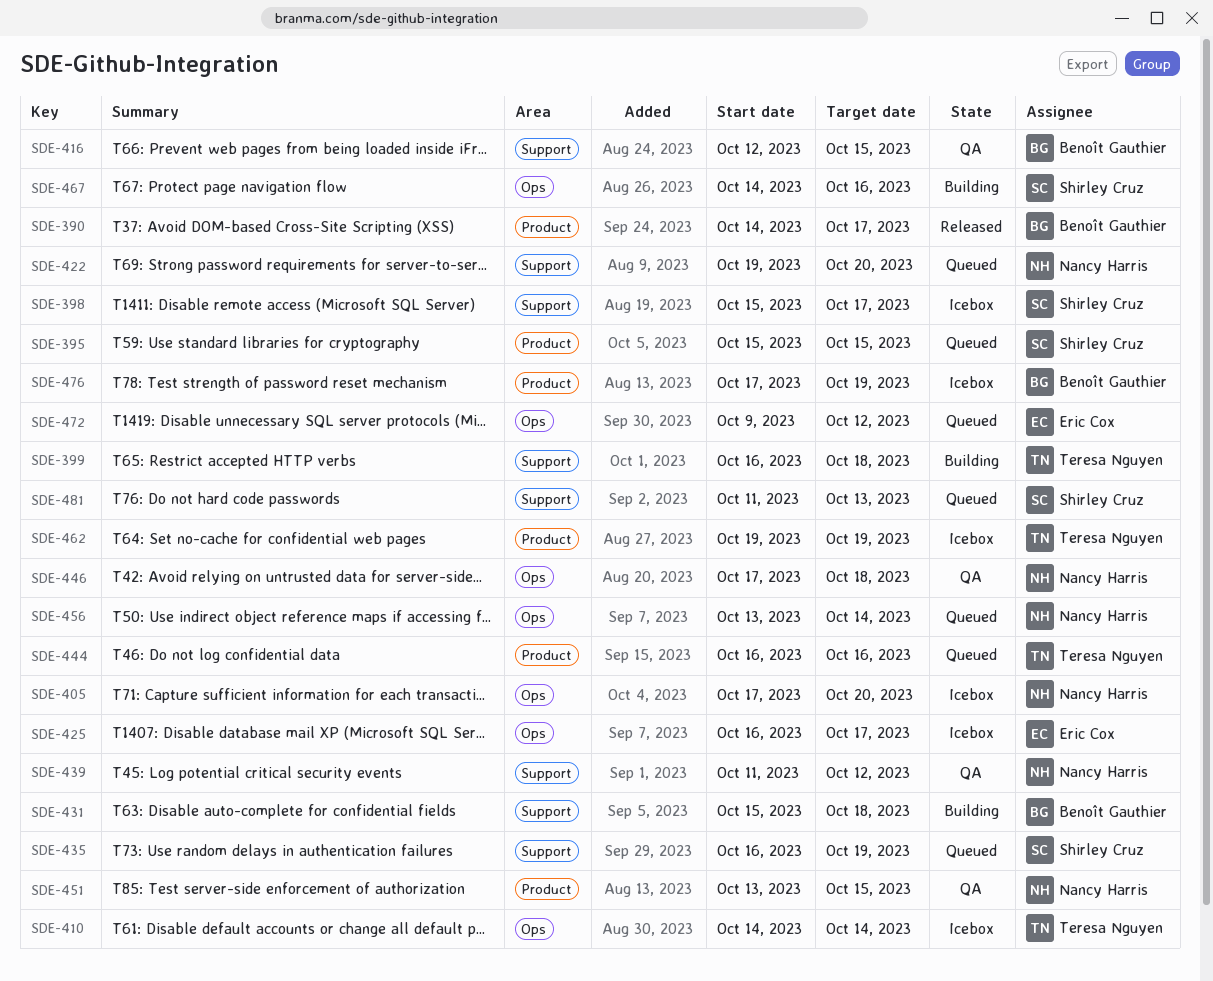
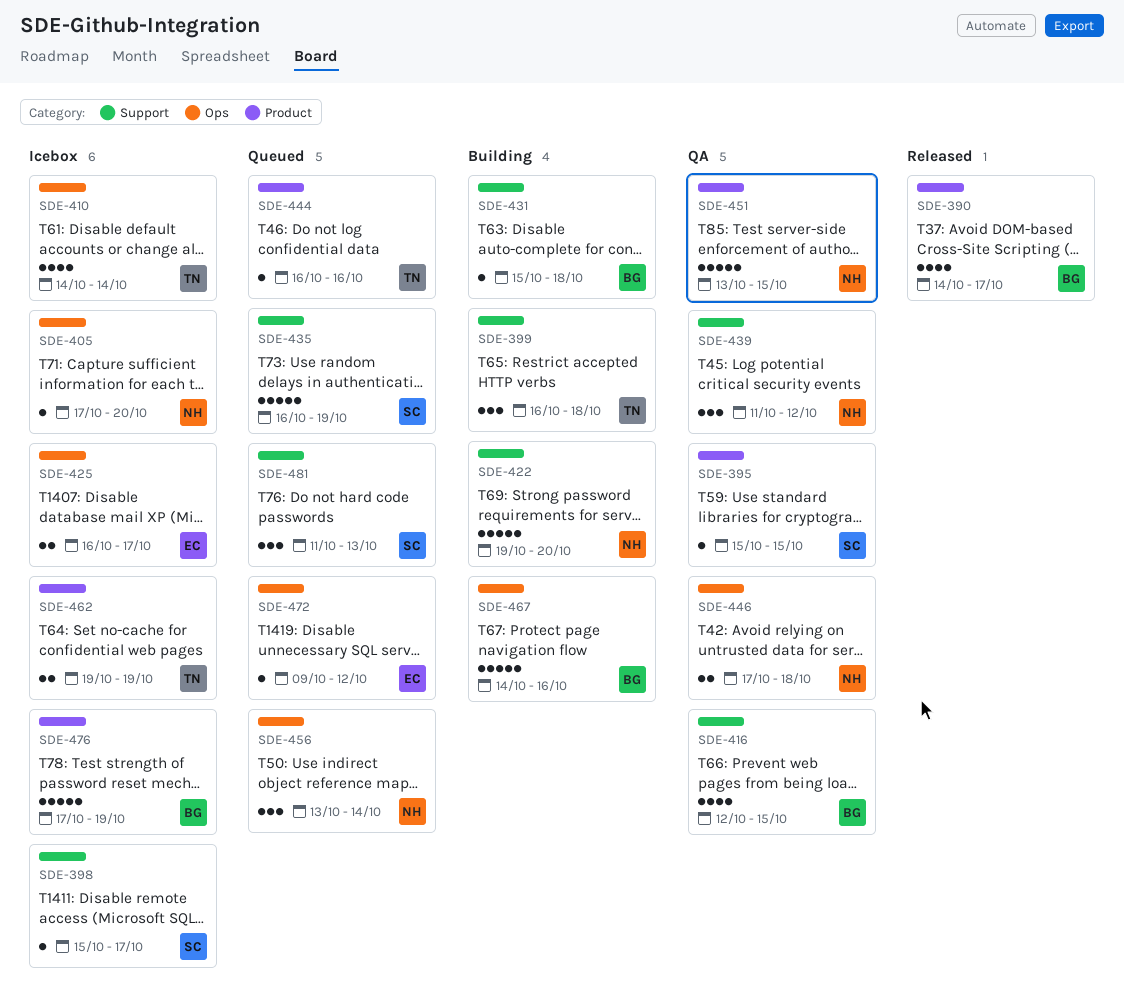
SDE-395, status: Queued -> QA
SDE-422, status: Queued -> Building
SDE-467, owner: Shirley Cruz -> Benoît Gauthier

